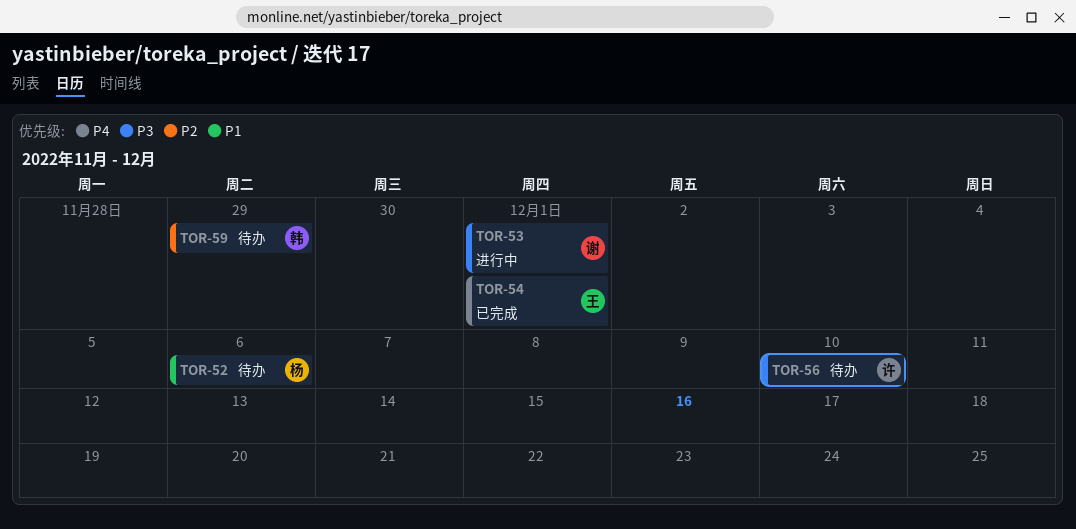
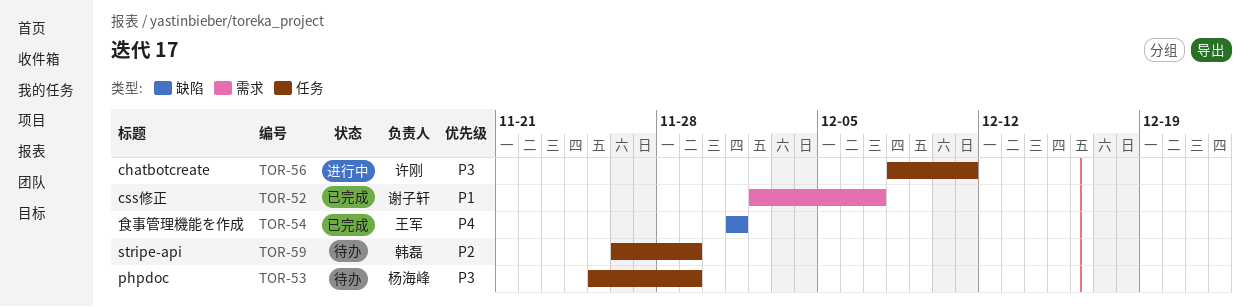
TOR-52, status: 待办 -> 已完成
TOR-52, owner: 杨海峰 -> 谢子轩
TOR-52, due: Dec 6 -> Dec 7
TOR-53, status: 进行中 -> 待办
TOR-53, owner: 谢子轩 -> 杨海峰
TOR-53, due: Dec 1 -> Nov 29
TOR-56, status: 待办 -> 进行中
TOR-56, due: Dec 10 -> Dec 11

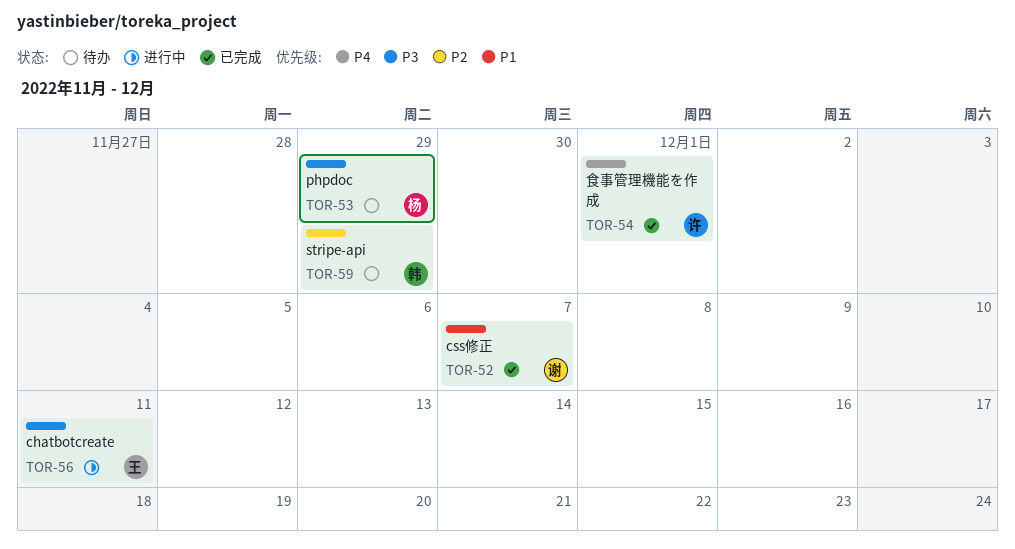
TOR-54, owner: 王军 -> 许刚
TOR-56, owner: 许刚 -> 王军

